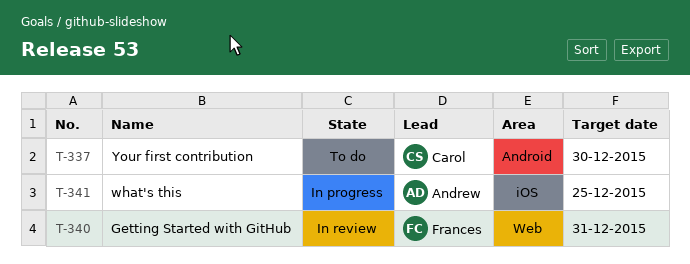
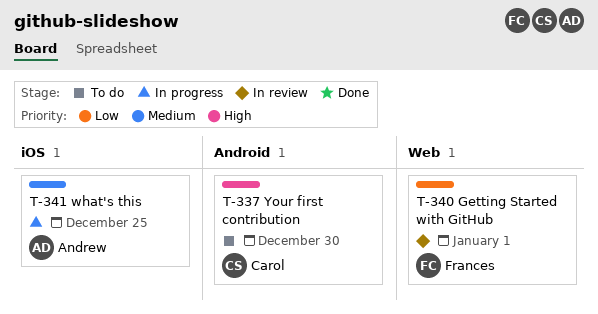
T-340, due: Dec 31 -> Jan 1

